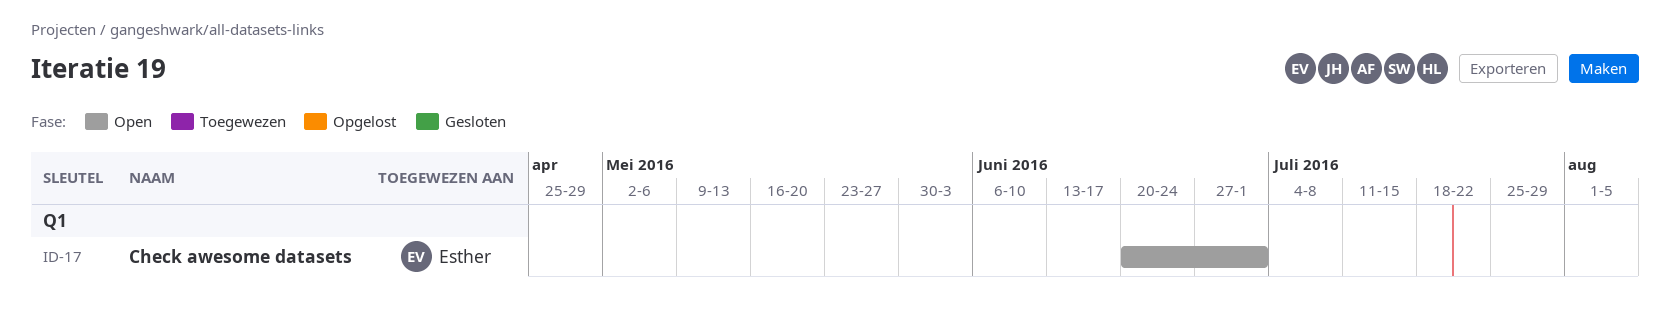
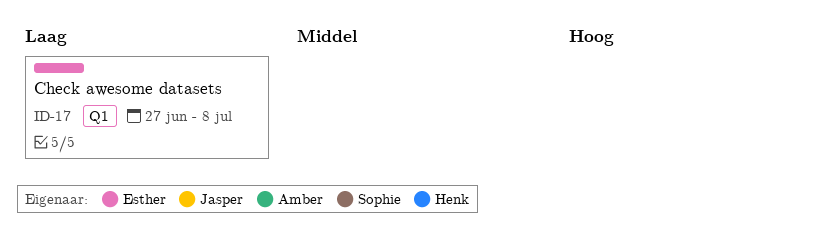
ID-17, start: Jun 20 -> Jun 27
ID-17, due: Jul 1 -> Jul 8

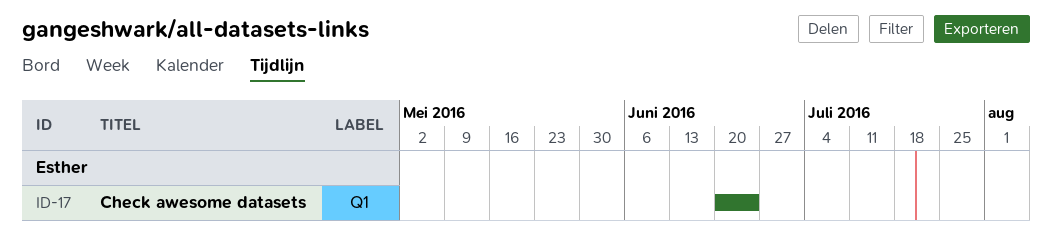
ID-17, start: Jun 27 -> Jun 20
ID-17, due: Jul 8 -> Jun 24

